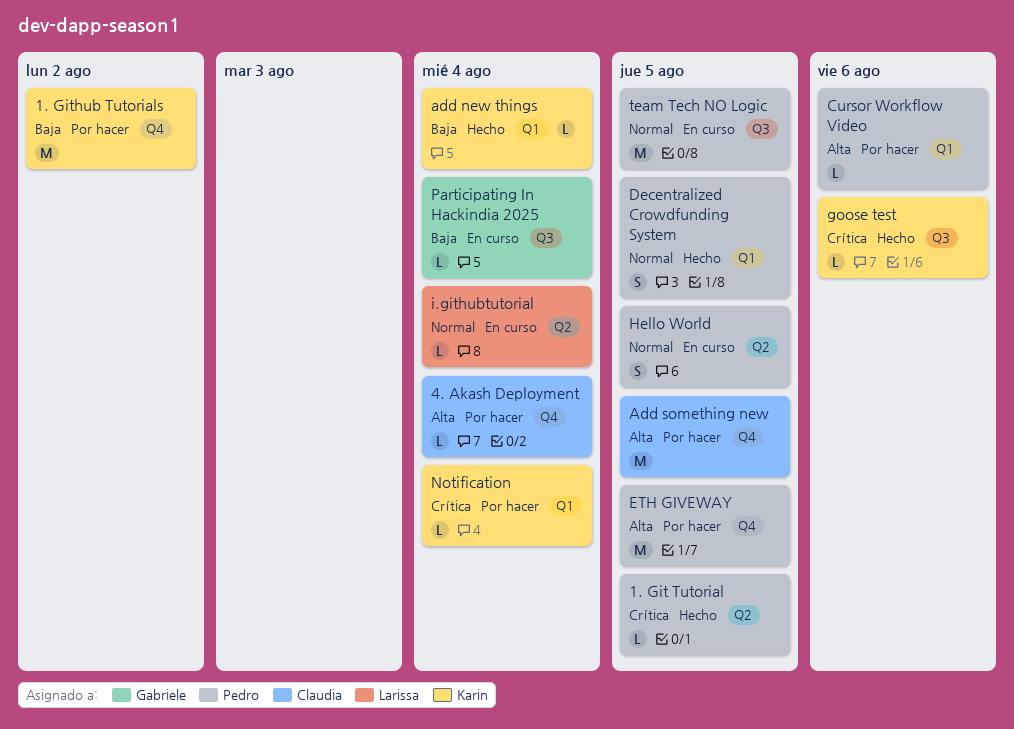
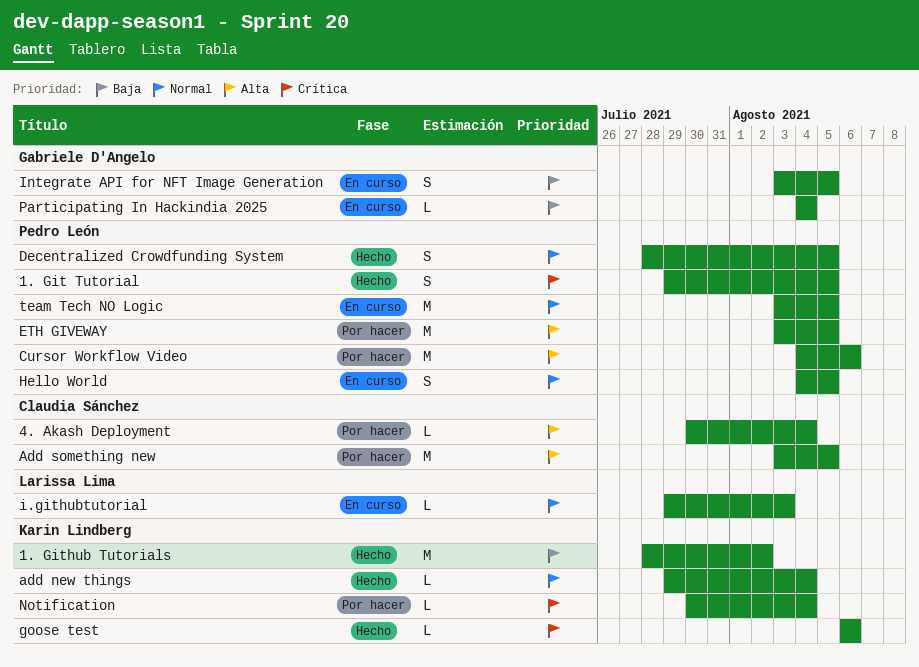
1. Git Tutorial, estimate: L -> S
1. Github Tutorials, status: Por hacer -> Hecho
add new things, priority: Baja -> Normal
Cursor Workflow Video, estimate: L -> M
i.githubtutorial, due: Aug 4 -> Aug 3
Integrate API for NFT Image Generation: none -> present

